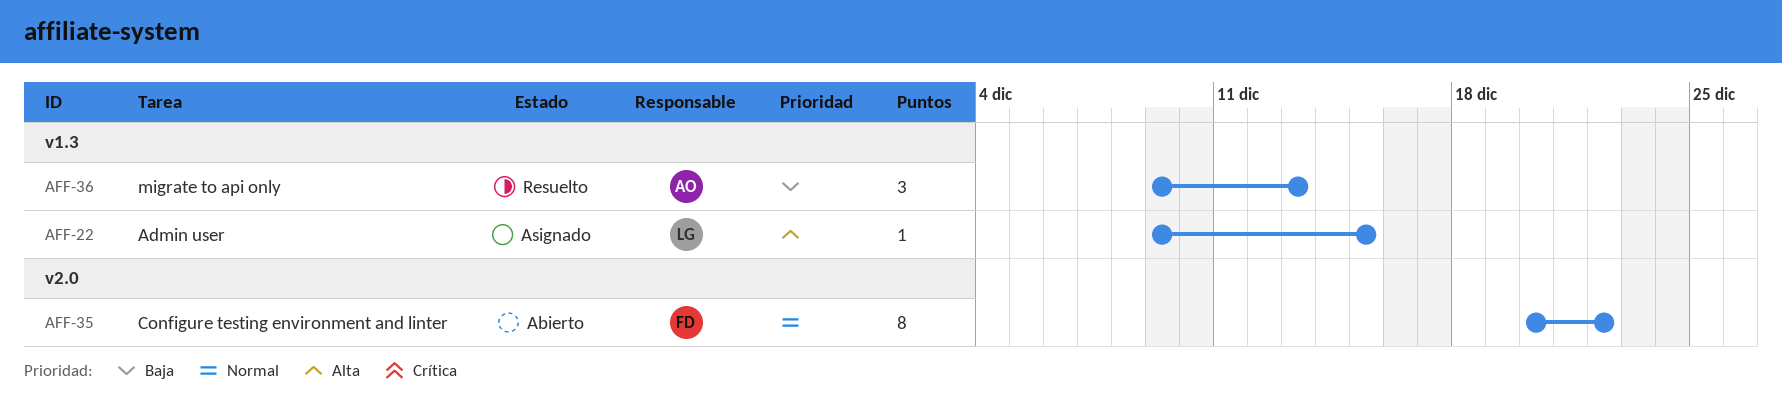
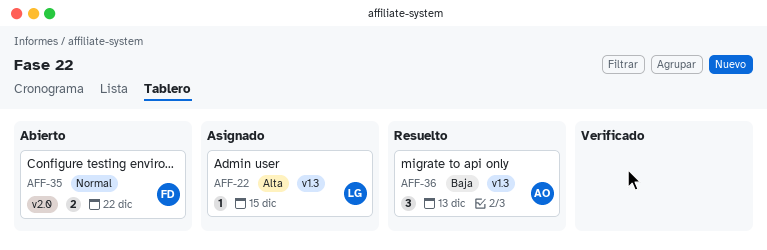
AFF-35, estimate: 8 -> 2

